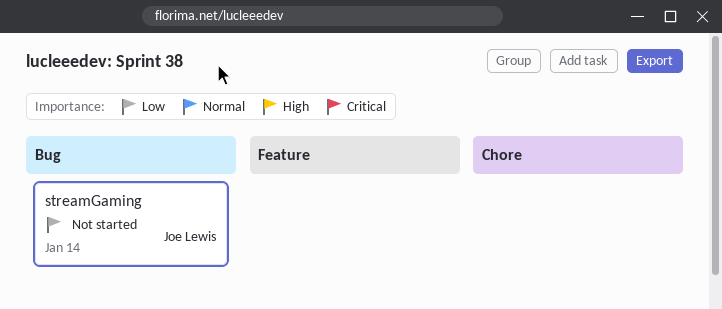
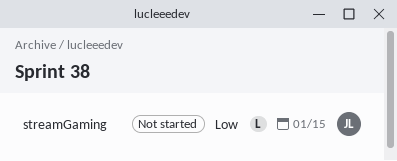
streamGaming, due: Jan 14 -> Jan 15

